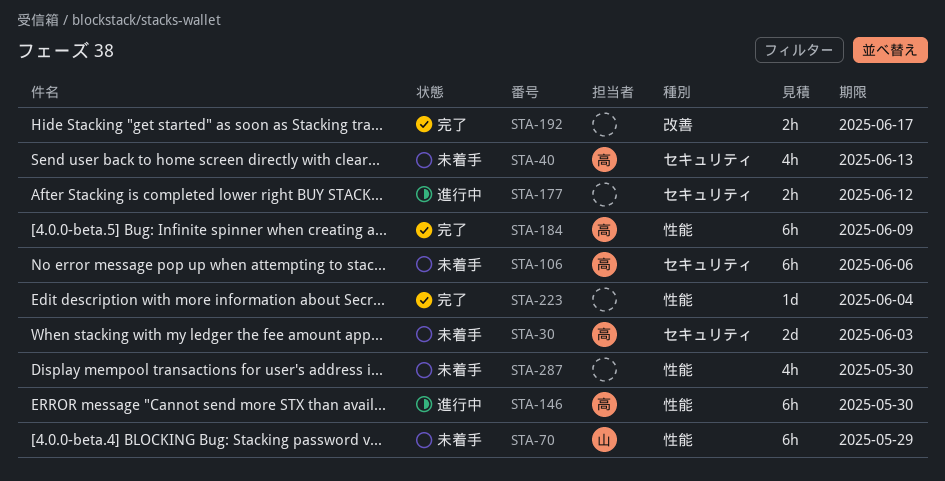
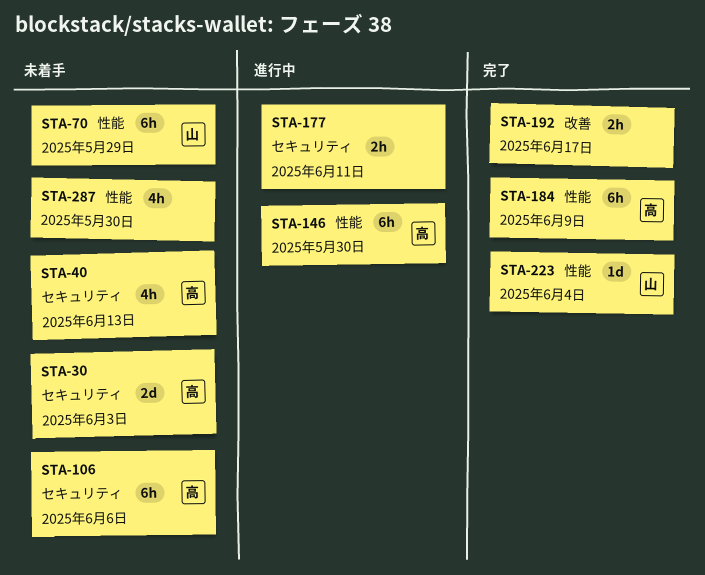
STA-177, due: Jun 12 -> Jun 11
STA-223, owner: none -> 山

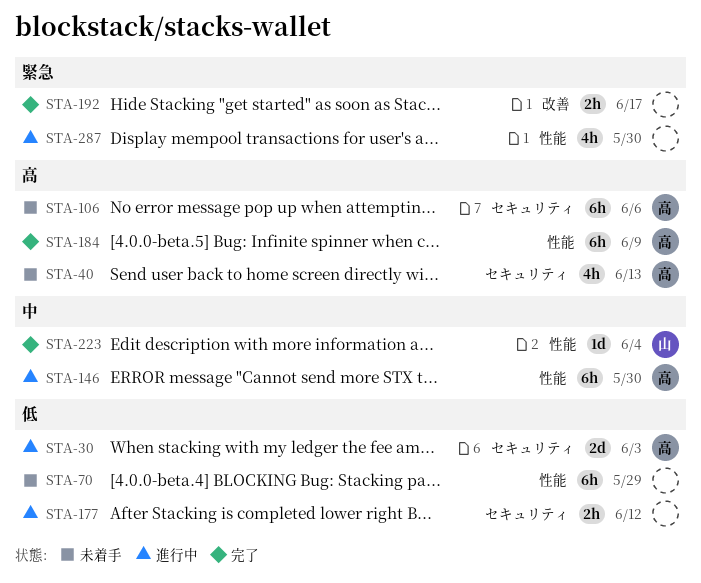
STA-30, status: 未着手 -> 進行中
STA-70, owner: 山 -> none
STA-177, due: Jun 11 -> Jun 12
STA-287, status: 未着手 -> 進行中

